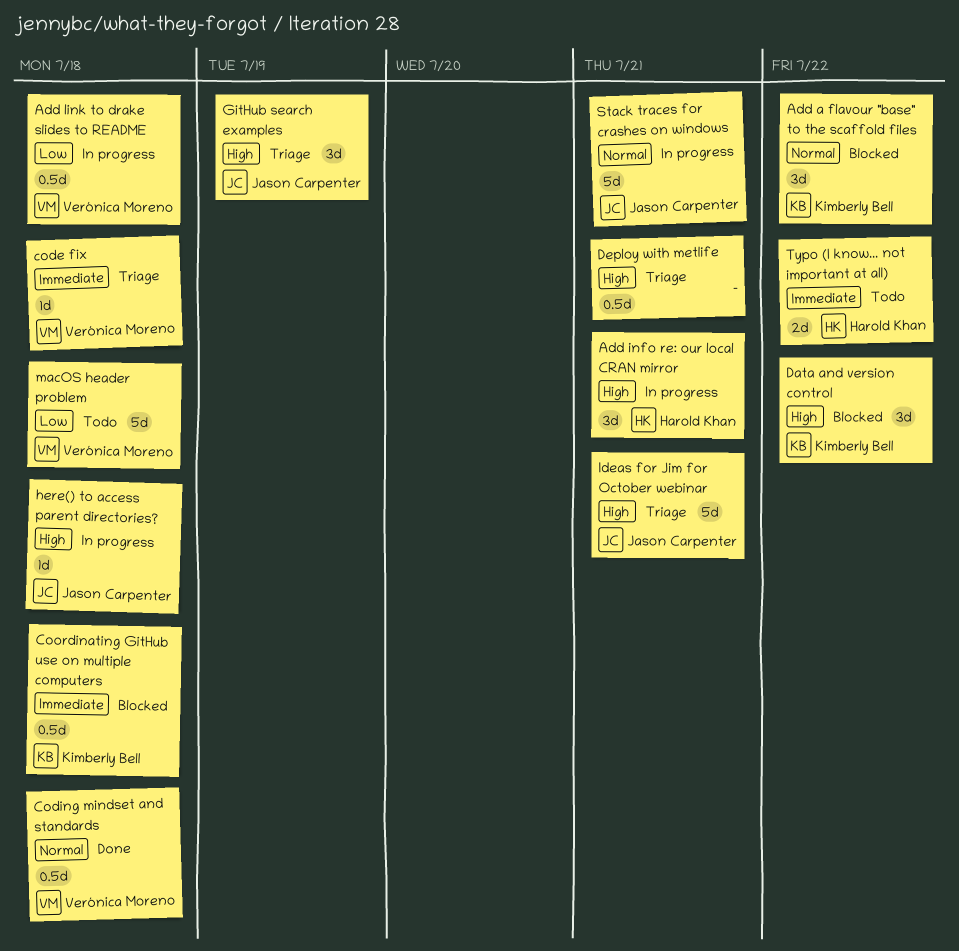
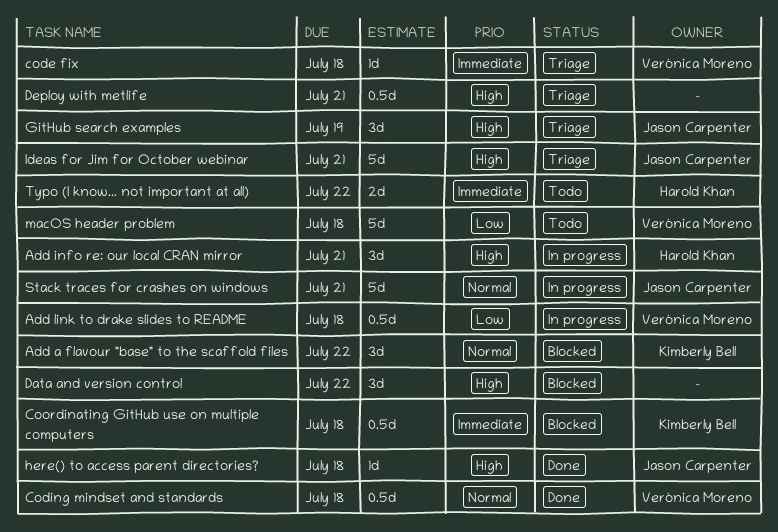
Data and version control, owner: Kimberly Bell -> none
here() to access parent directories?, status: In progress -> Done

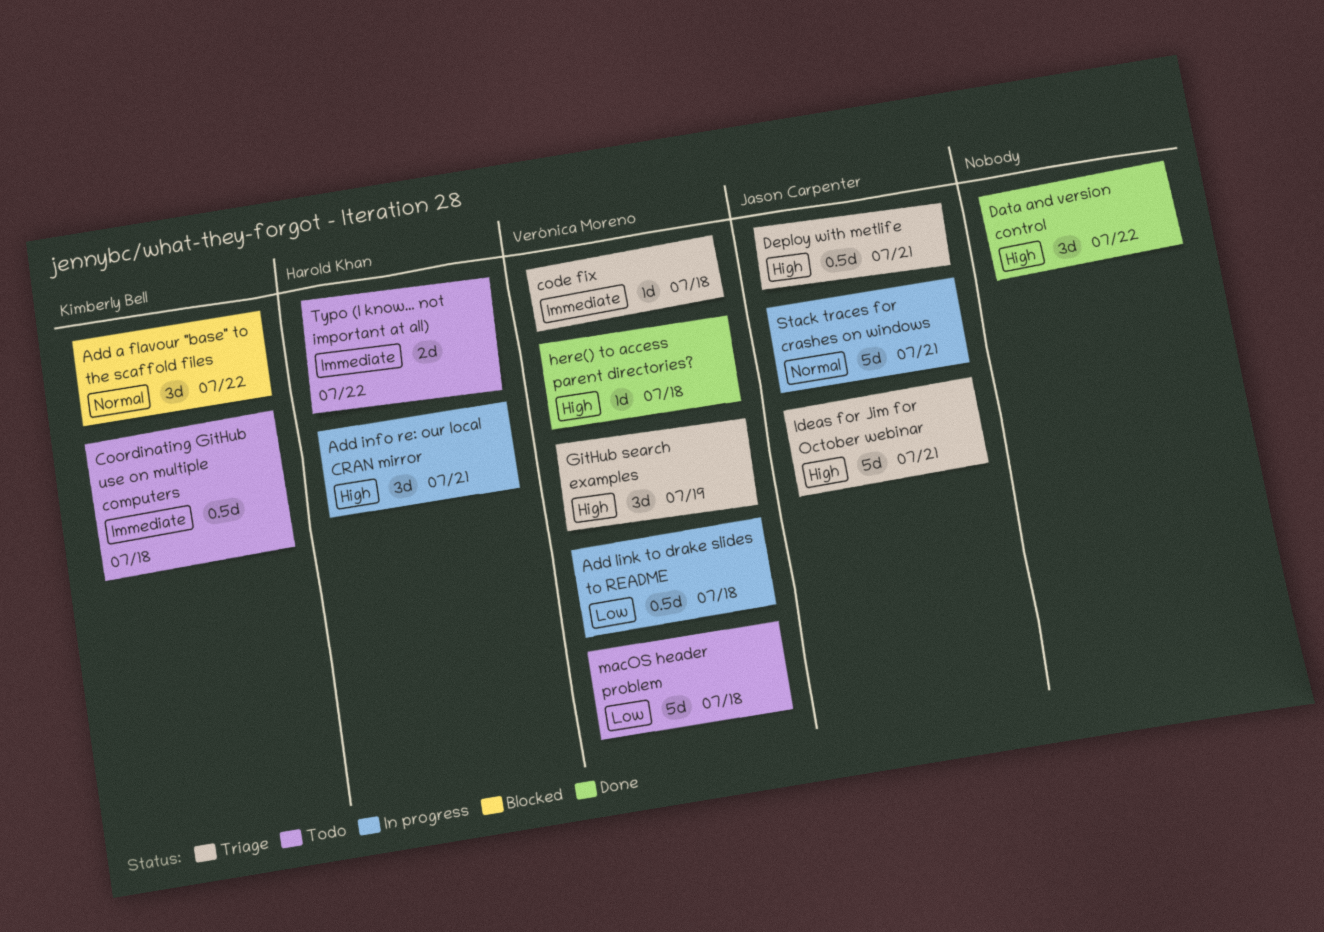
Coding mindset and standards: present -> none
Coordinating GitHub use on multiple computers, status: Blocked -> Todo
Data and version control, status: Blocked -> Done
Deploy with metlife, owner: none -> Jason Carpenter
GitHub search examples, owner: Jason Carpenter -> Verónica Moreno
here() to access parent directories?, owner: Jason Carpenter -> Verónica Moreno

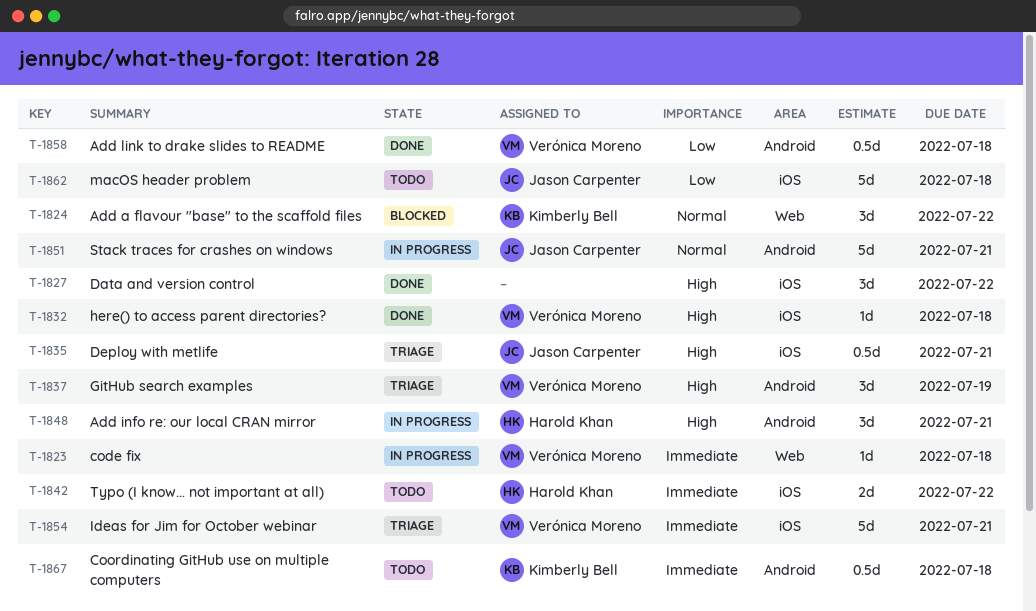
Add link to drake slides to README, status: In progress -> Done
code fix, status: Triage -> In progress
Ideas for Jim for October webinar, owner: Jason Carpenter -> Verónica Moreno
Ideas for Jim for October webinar, priority: High -> Immediate
macOS header problem, owner: Verónica Moreno -> Jason Carpenter

